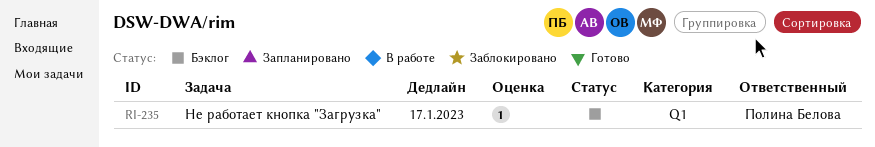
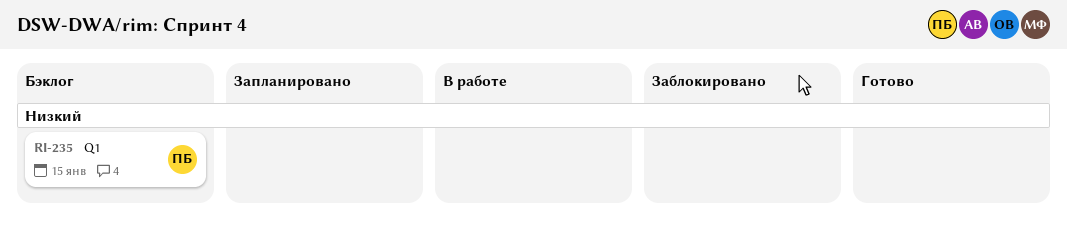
RI-235, due: Jan 17 -> Jan 15

